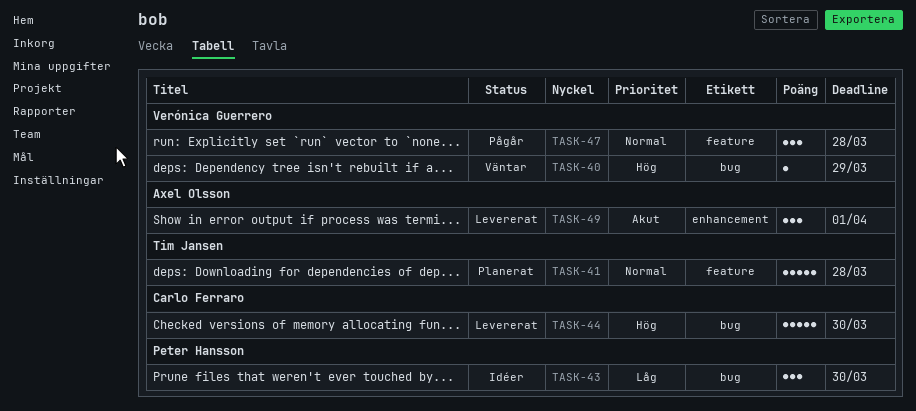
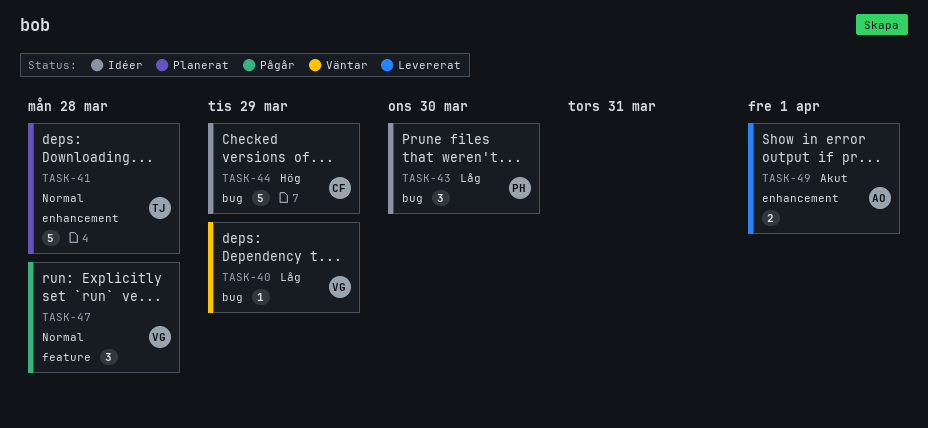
TASK-40, priority: Hög -> Låg
TASK-41, label: feature -> enhancement
TASK-44, status: Levererat -> Idéer
TASK-44, due: Mar 30 -> Mar 29
TASK-49, estimate: 3 -> 2

